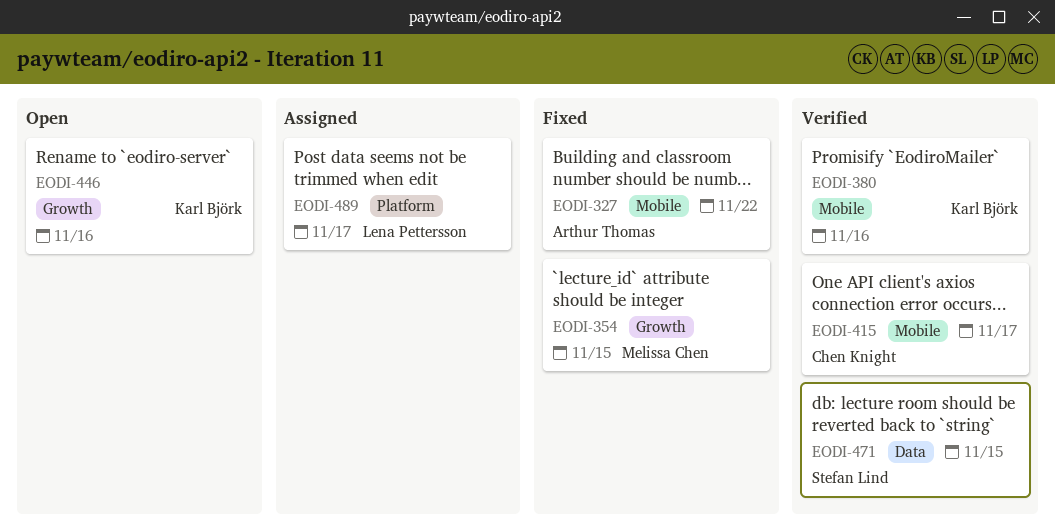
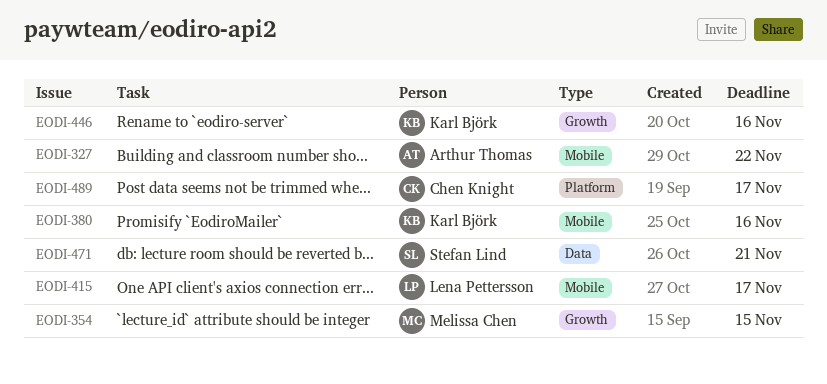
EODI-415, owner: Chen Knight -> Lena Pettersson
EODI-471, due: Nov 15 -> Nov 21
EODI-489, owner: Lena Pettersson -> Chen Knight

